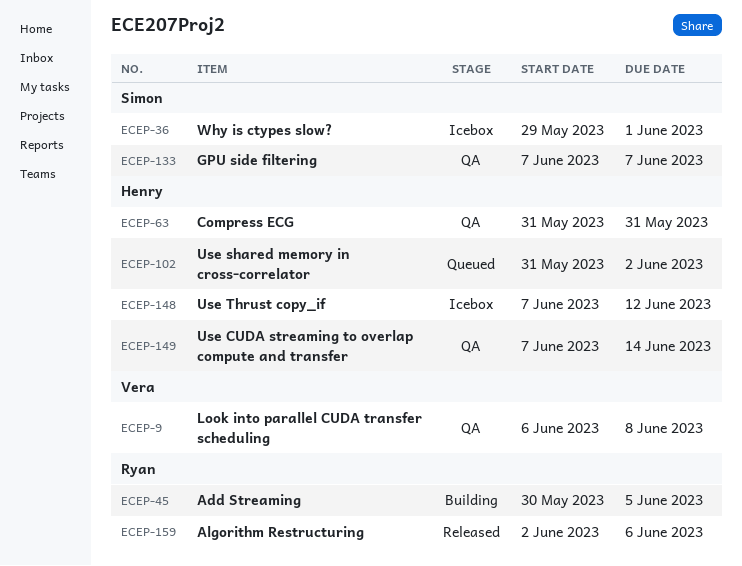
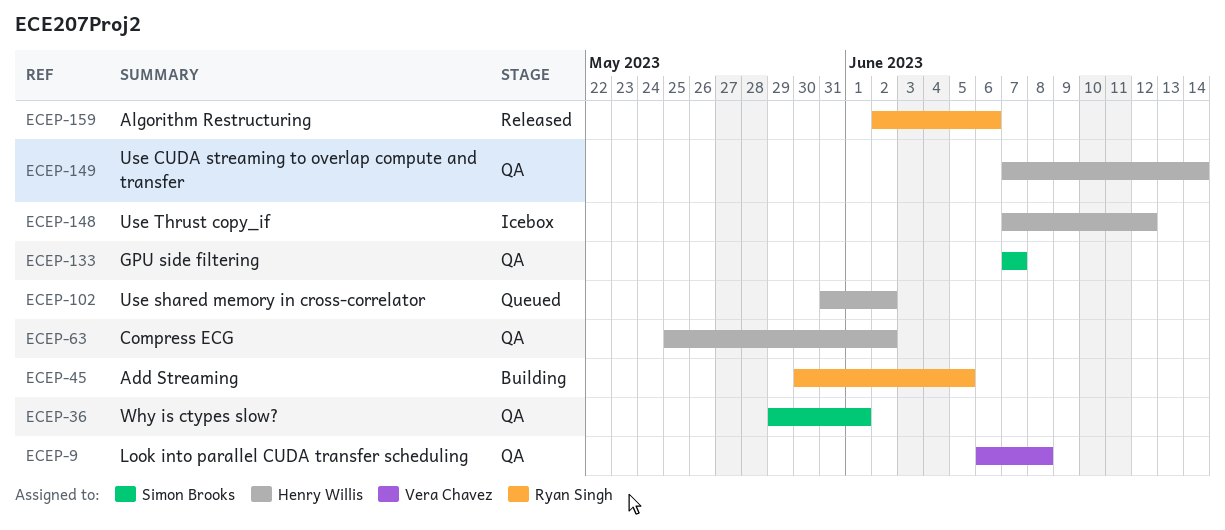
ECEP-36, status: Icebox -> QA
ECEP-63, start: May 31 -> May 25
ECEP-63, due: May 31 -> Jun 2

